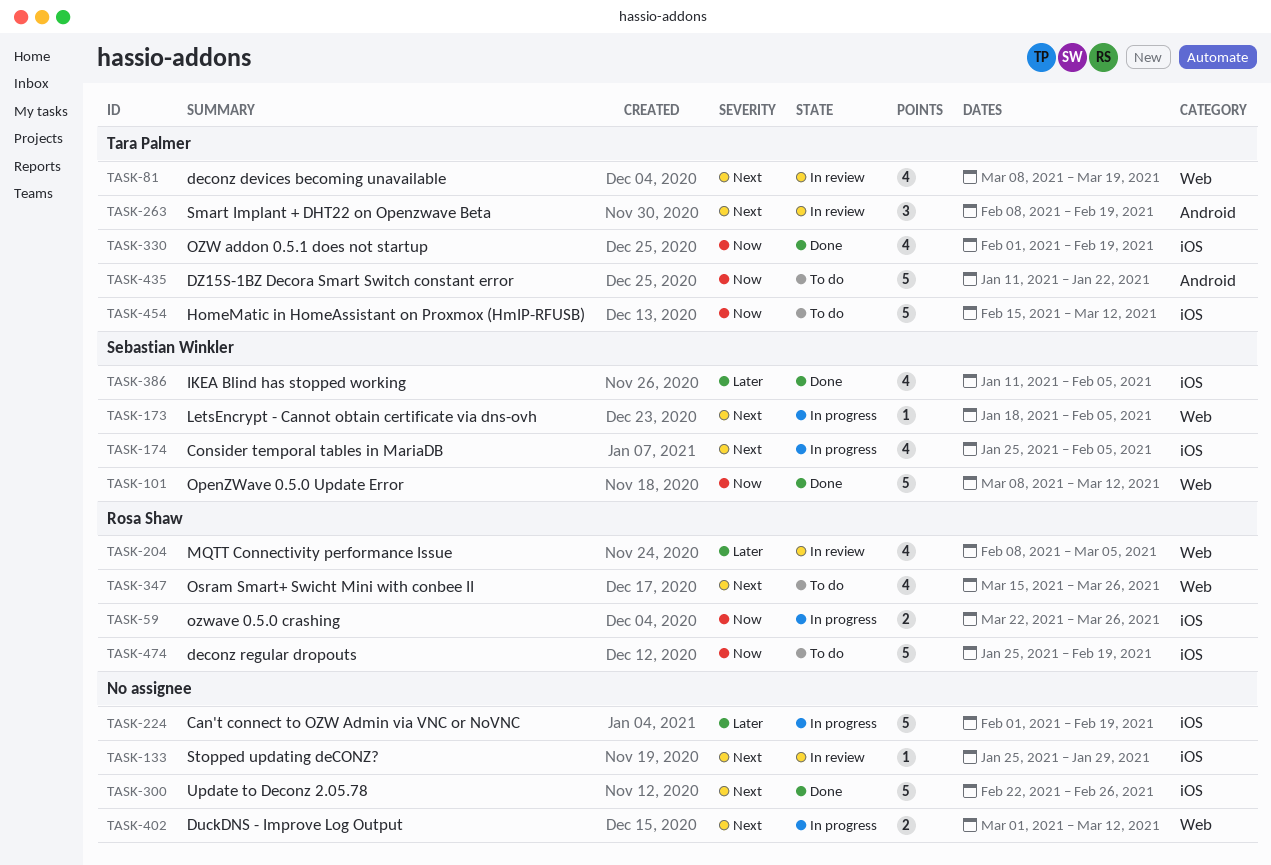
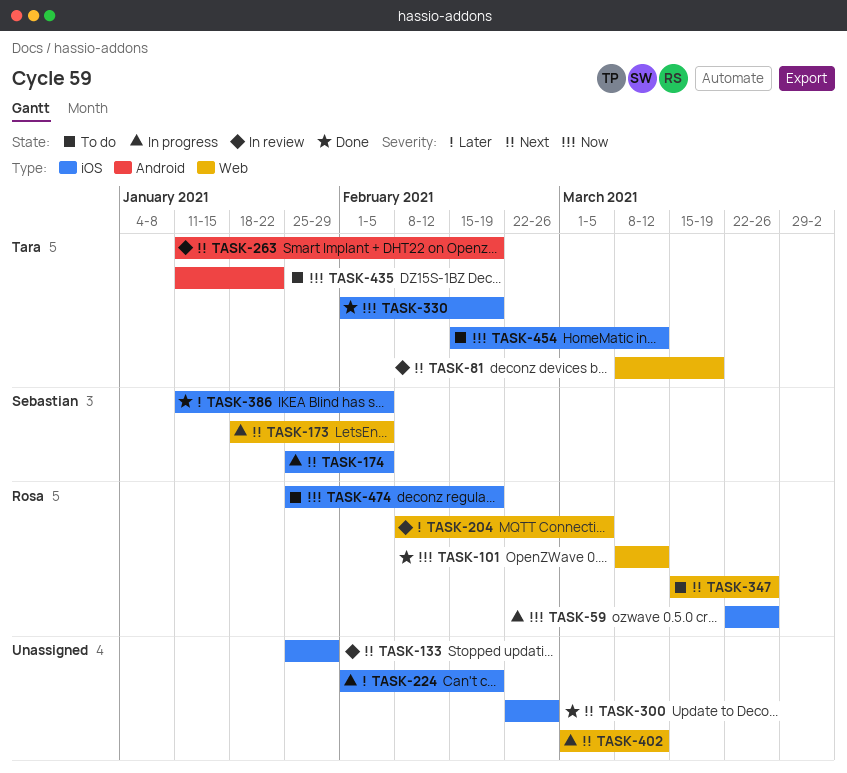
TASK-101, owner: Sebastian Winkler -> Rosa Shaw
TASK-263, start: Feb 8 -> Jan 11

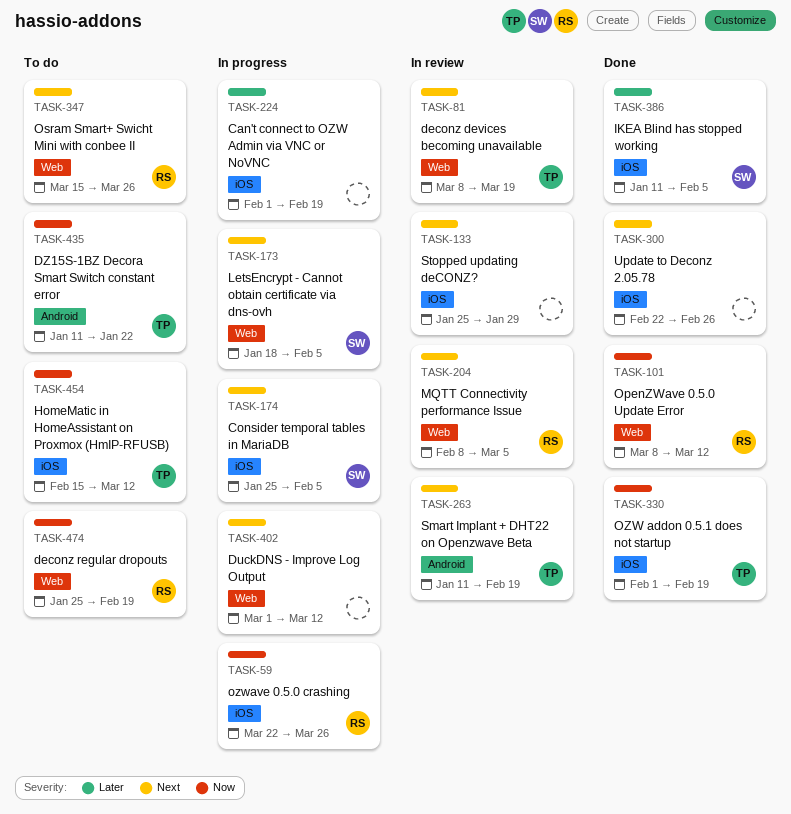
TASK-204, priority: Later -> Next
TASK-474, label: iOS -> Web

